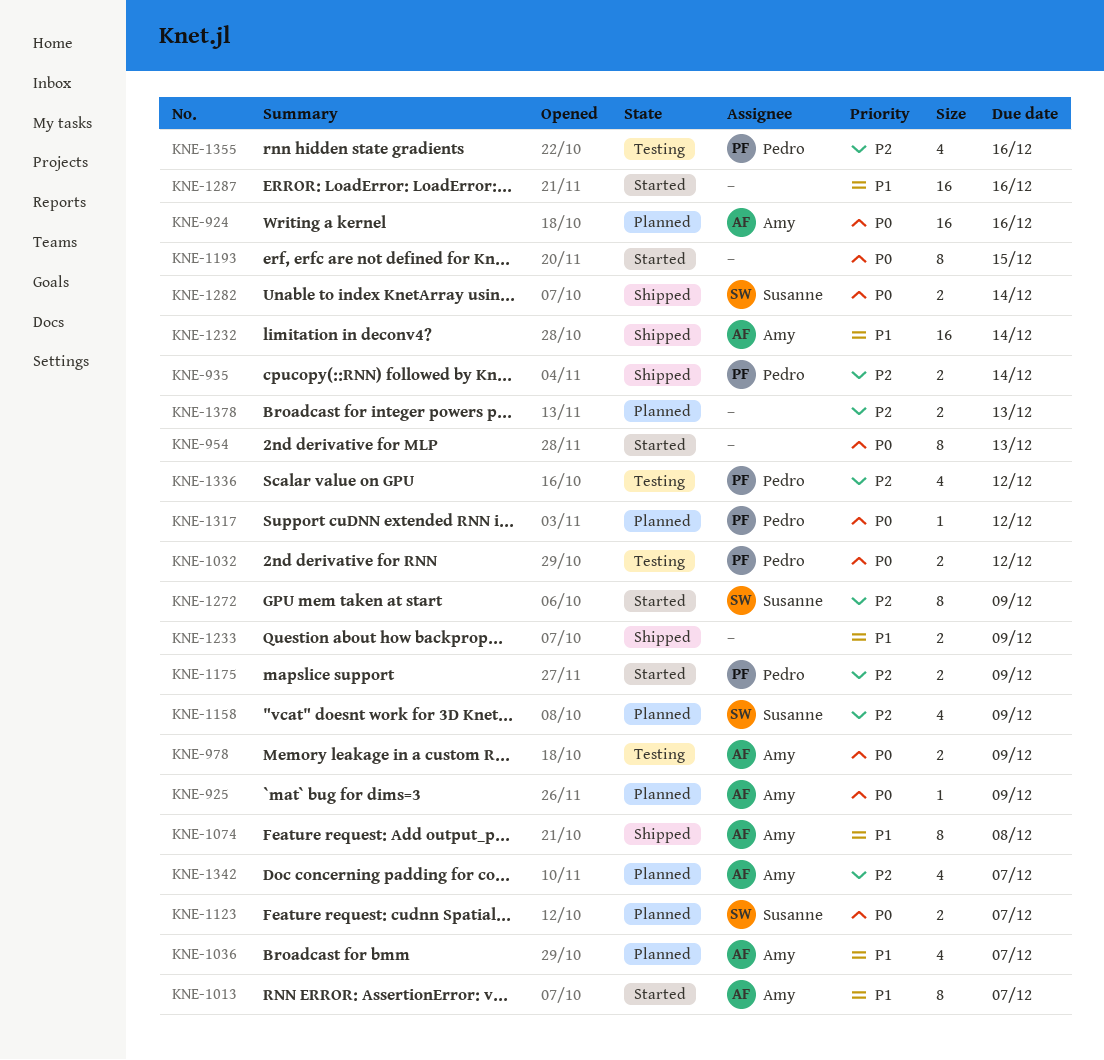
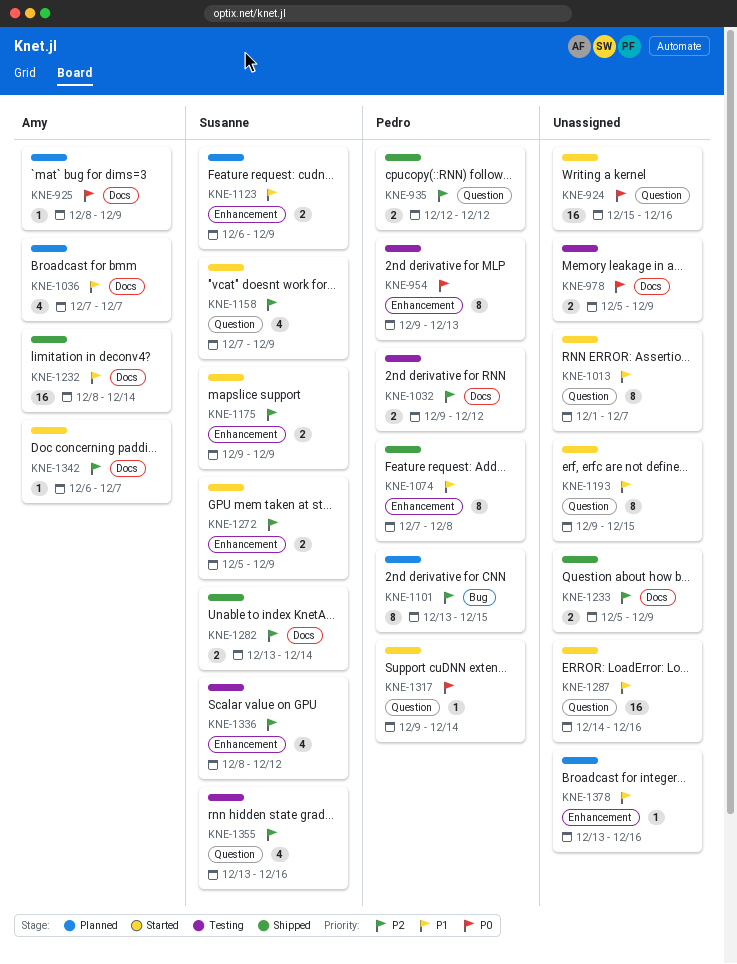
KNE-924, status: Planned -> Started
KNE-924, owner: Amy -> none
KNE-935, due: Dec 14 -> Dec 12
KNE-954, status: Started -> Testing
KNE-954, owner: none -> Pedro
KNE-978, owner: Amy -> none
KNE-1013, owner: Amy -> none
KNE-1032, priority: P0 -> P2
KNE-1074, owner: Amy -> Pedro
KNE-1101: none -> present
KNE-1123, priority: P0 -> P1
KNE-1123, due: Dec 7 -> Dec 9
KNE-1158, status: Planned -> Started
KNE-1175, owner: Pedro -> Susanne
KNE-1193, priority: P0 -> P1
KNE-1233, priority: P1 -> P2
KNE-1272, estimate: 8 -> 2
KNE-1282, priority: P0 -> P2
KNE-1317, status: Planned -> Started
KNE-1317, due: Dec 12 -> Dec 14
KNE-1336, owner: Pedro -> Susanne
KNE-1342, status: Planned -> Started
KNE-1342, estimate: 4 -> 1
KNE-1355, owner: Pedro -> Susanne
KNE-1378, priority: P2 -> P1
KNE-1378, estimate: 2 -> 1
KNE-1378, due: Dec 13 -> Dec 16

